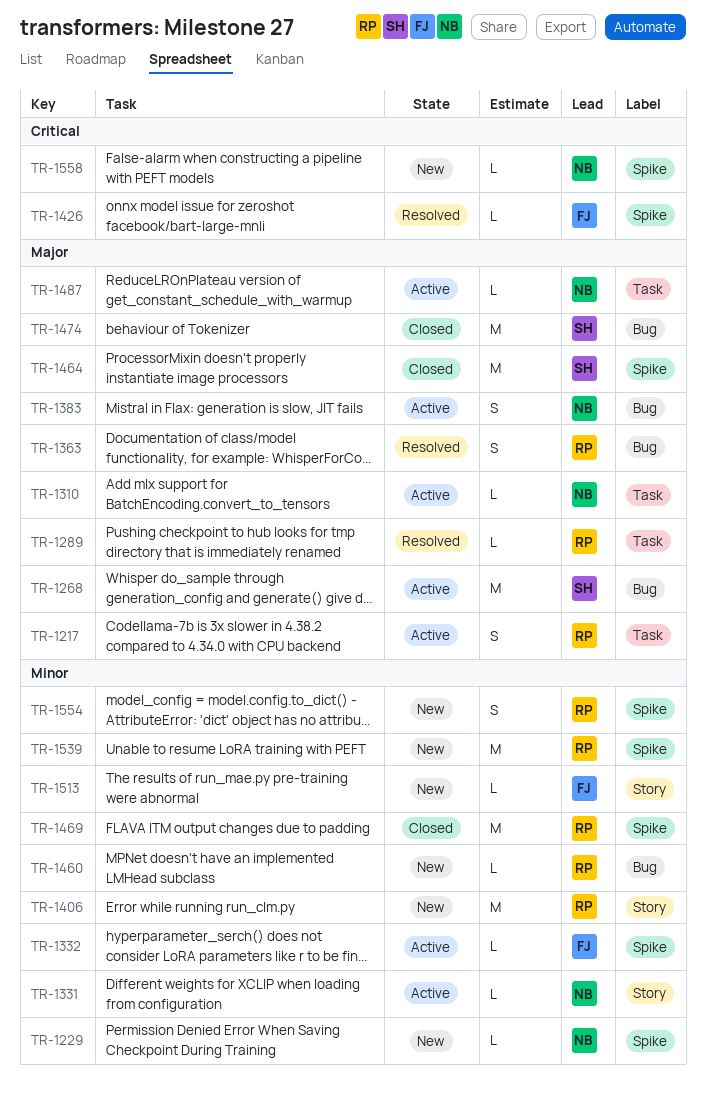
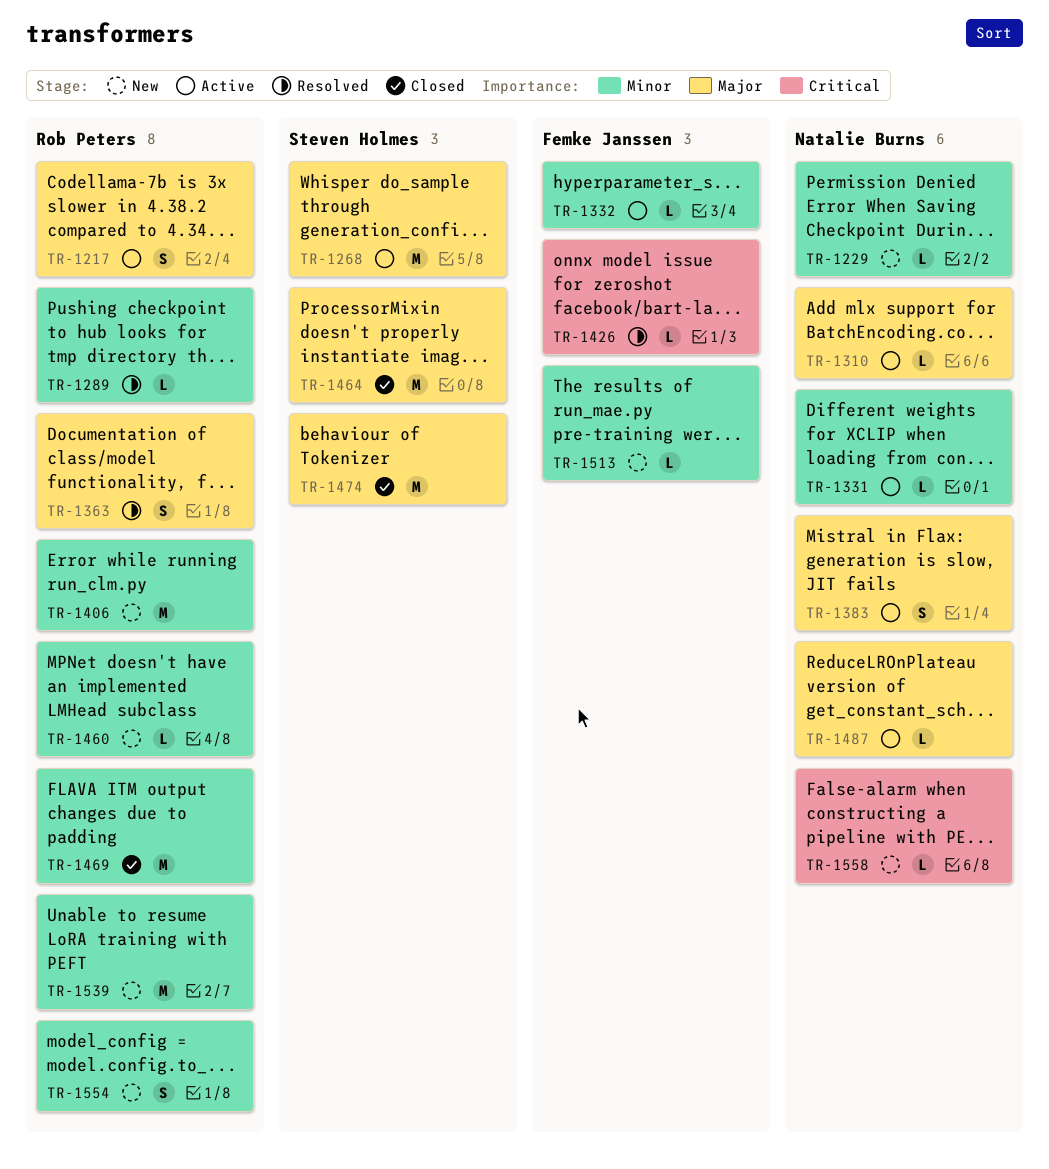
TR-1289, priority: Major -> Minor

